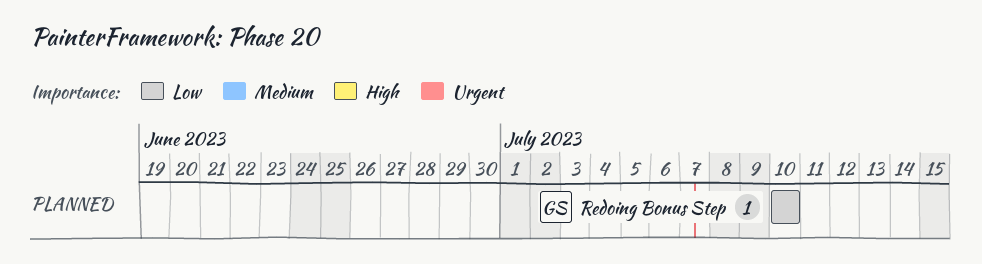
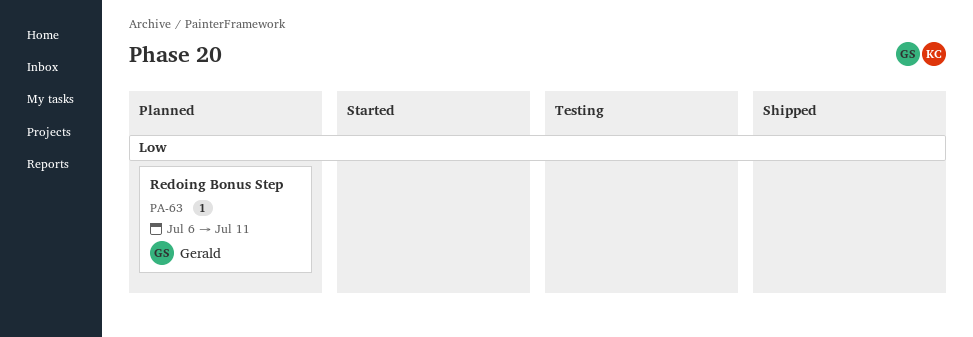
Redoing Bonus Step, start: Jul 10 -> Jul 6
Redoing Bonus Step, due: Jul 10 -> Jul 11

